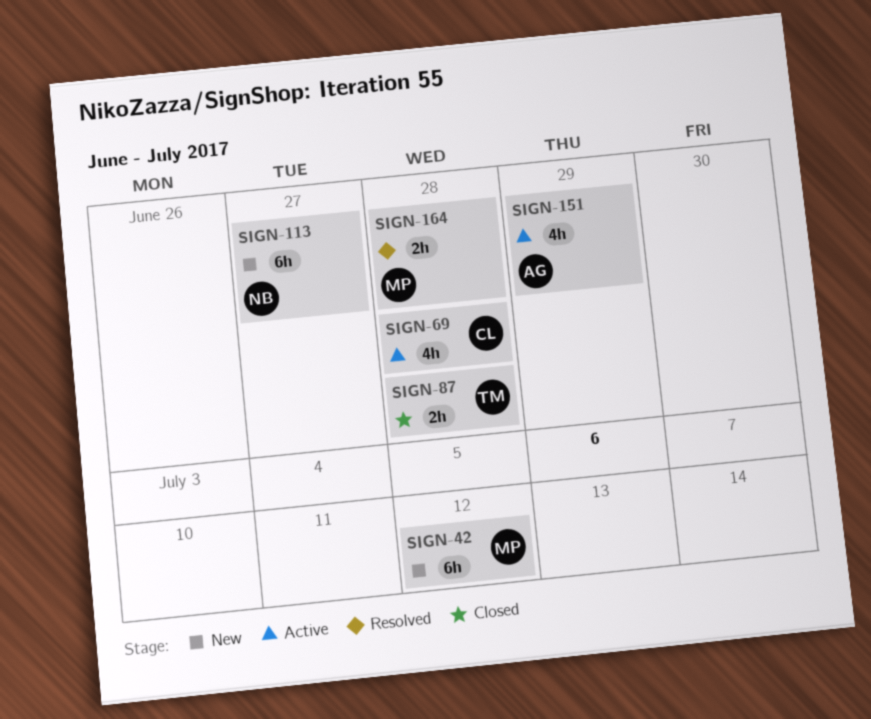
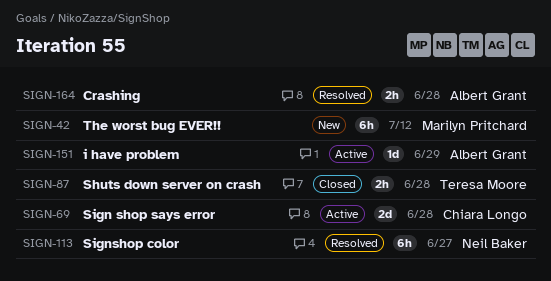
SIGN-69, estimate: 4h -> 2d
SIGN-113, status: New -> Resolved
SIGN-151, estimate: 4h -> 1d
SIGN-164, owner: Marilyn Pritchard -> Albert Grant

